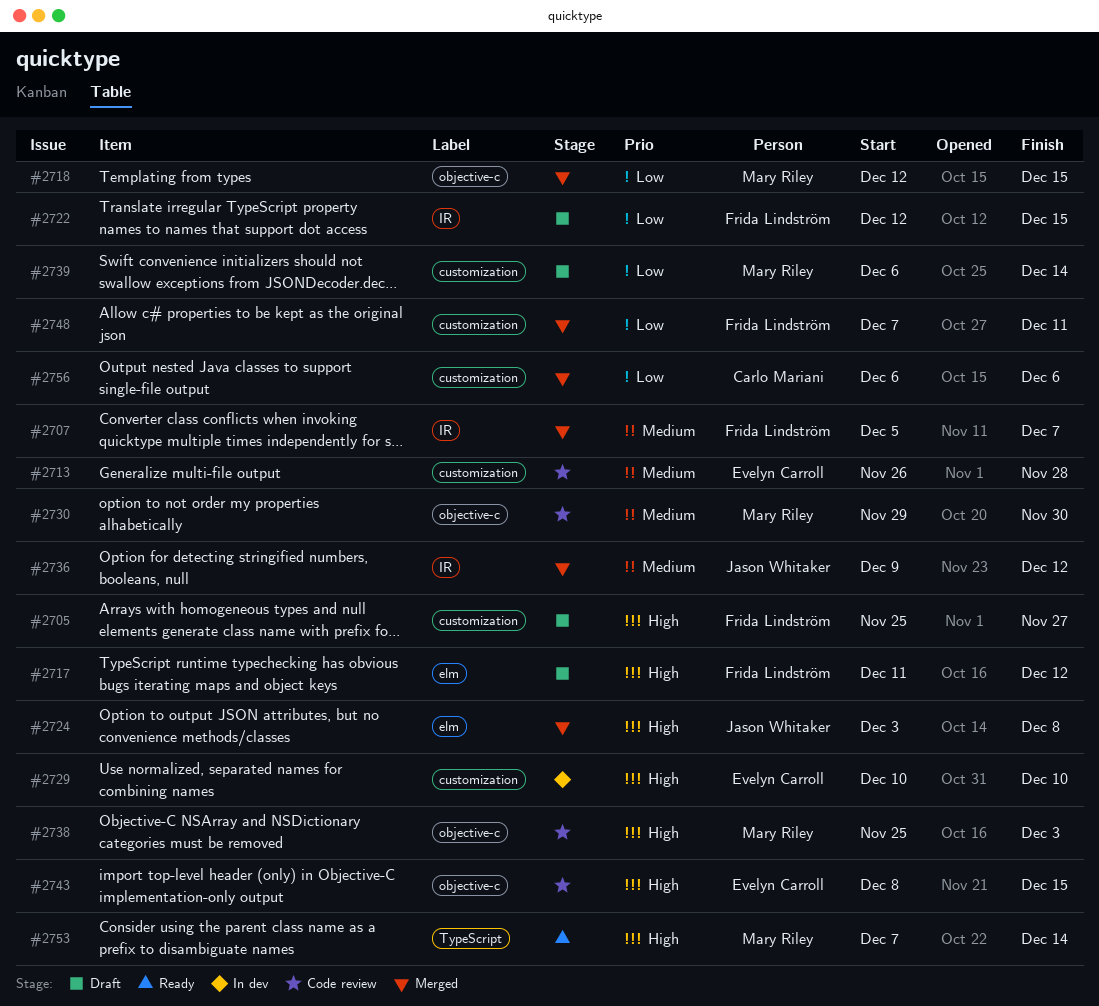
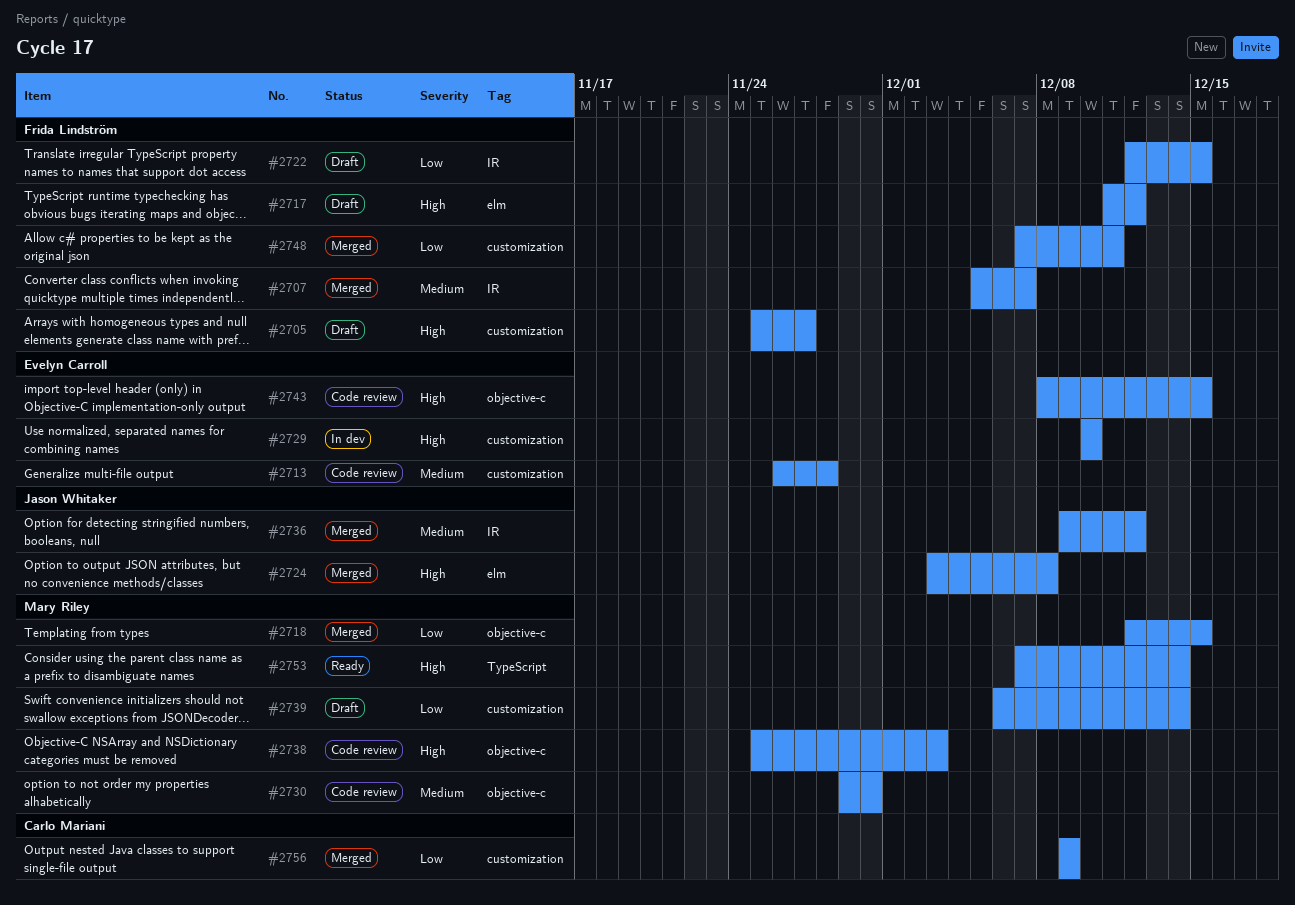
#2756, start: Dec 6 -> Dec 9
#2756, due: Dec 6 -> Dec 9

